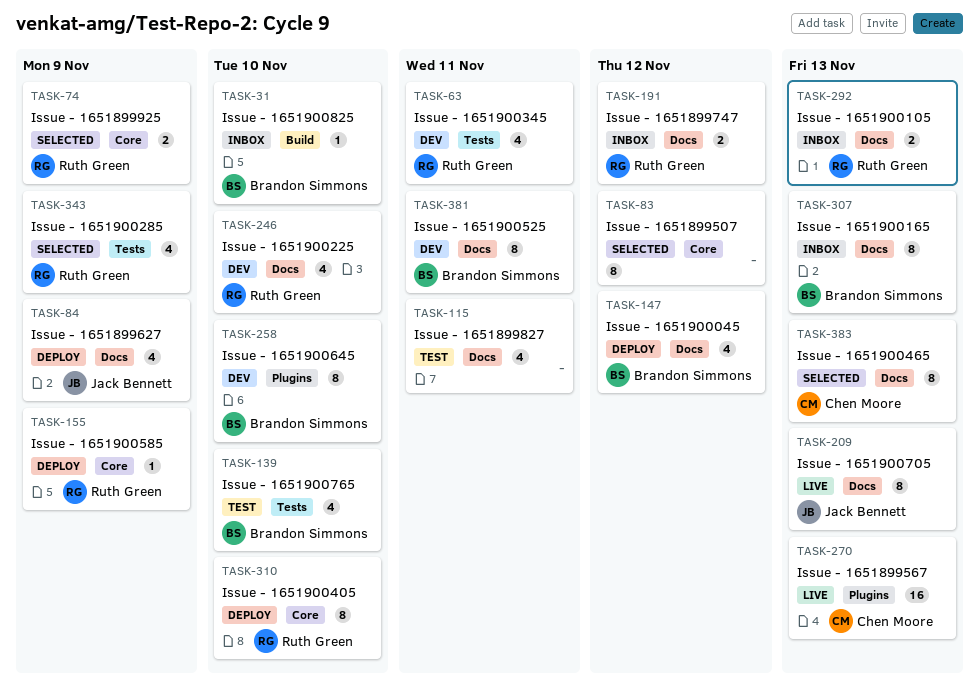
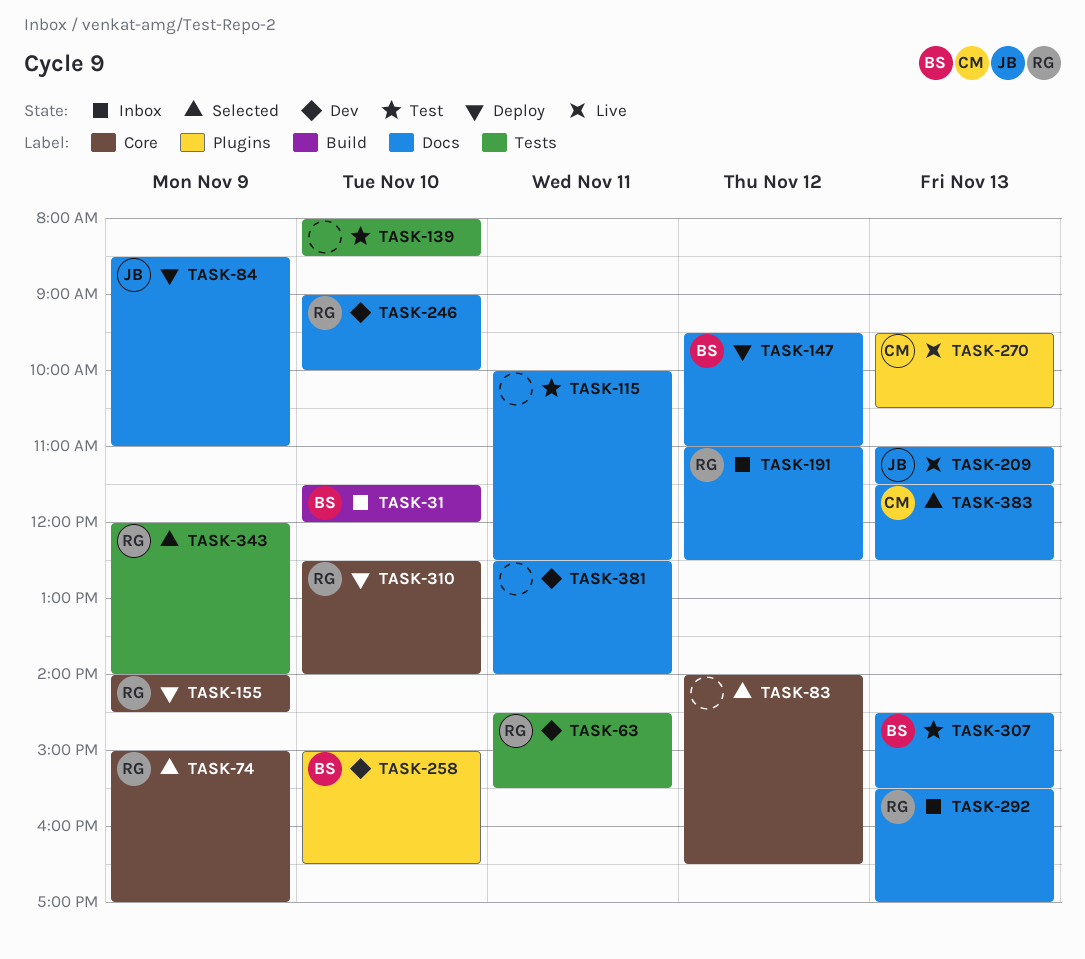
TASK-139, owner: Brandon Simmons -> none
TASK-307, status: Inbox -> Test
TASK-381, owner: Brandon Simmons -> none

